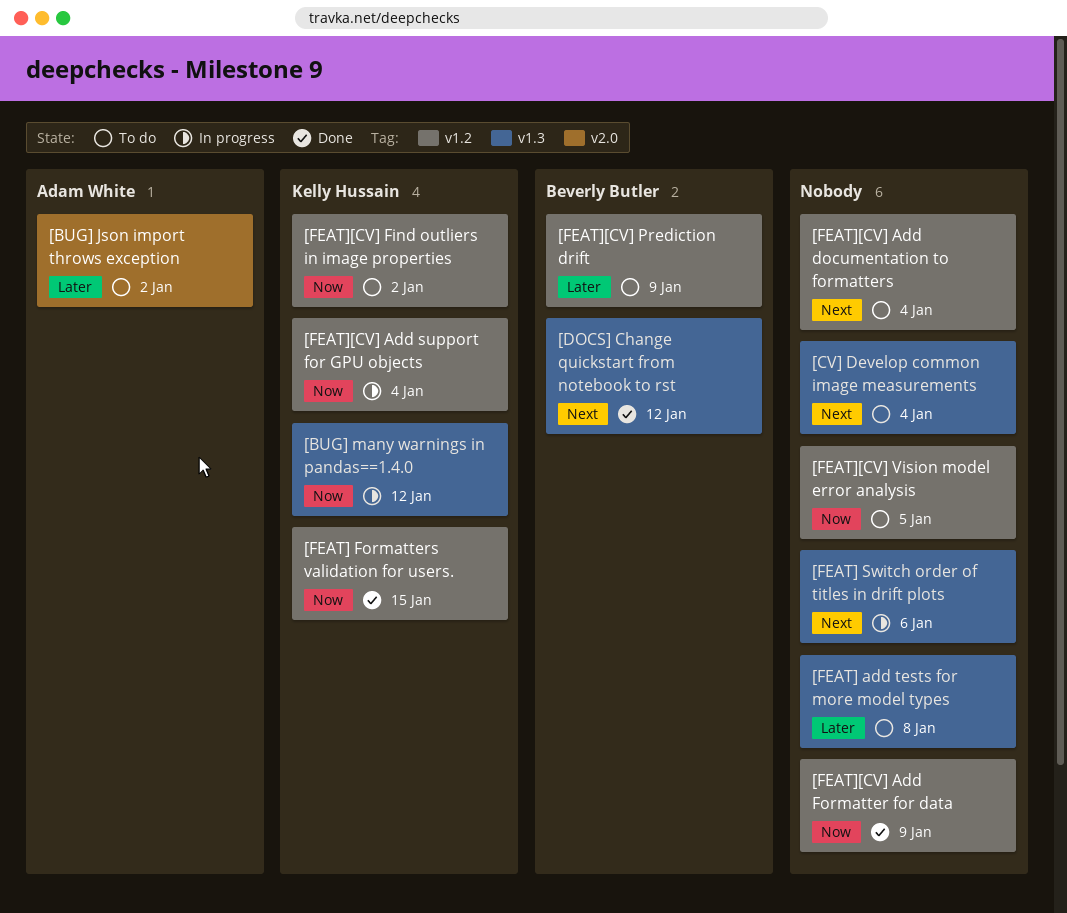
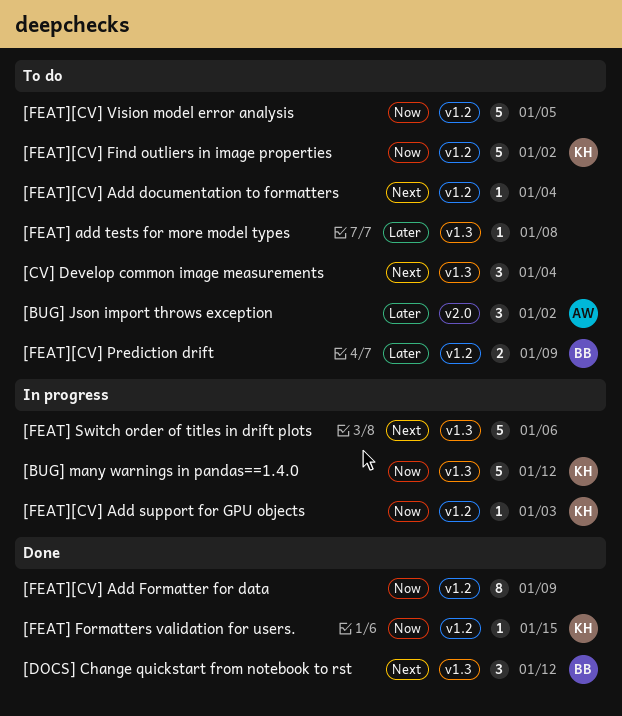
[FEAT][CV] Add support for GPU objects, due: Jan 4 -> Jan 3

